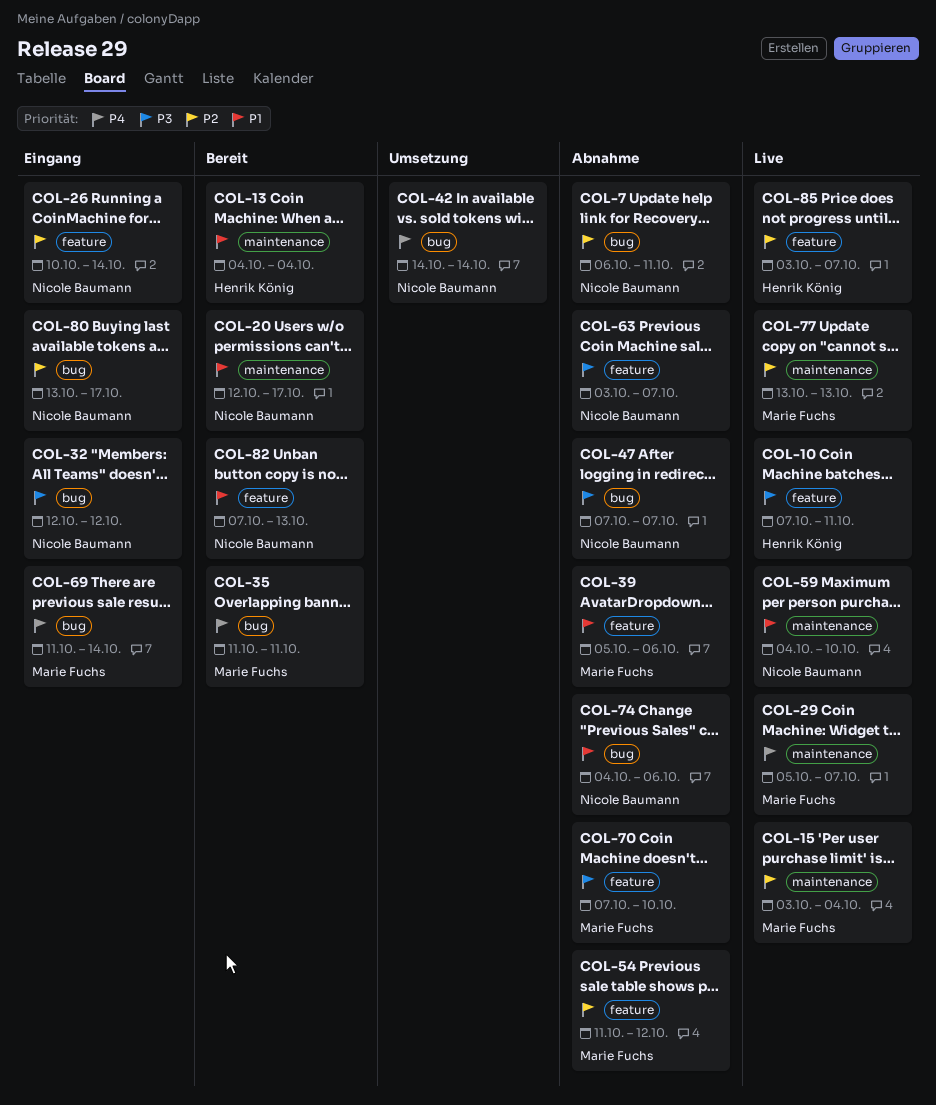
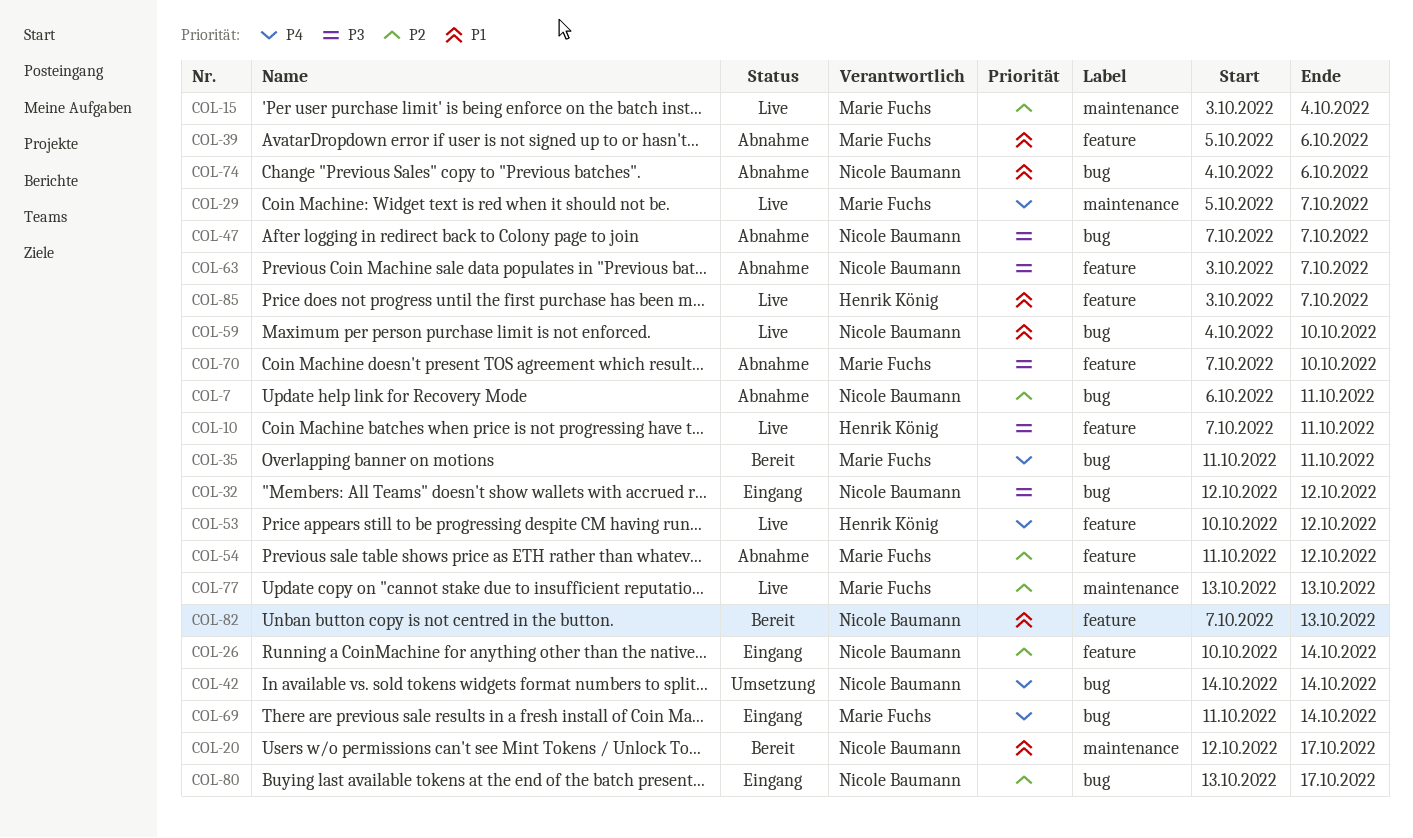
COL-13: present -> none
COL-53: none -> present
COL-59, label: maintenance -> bug
COL-85, priority: P2 -> P1

